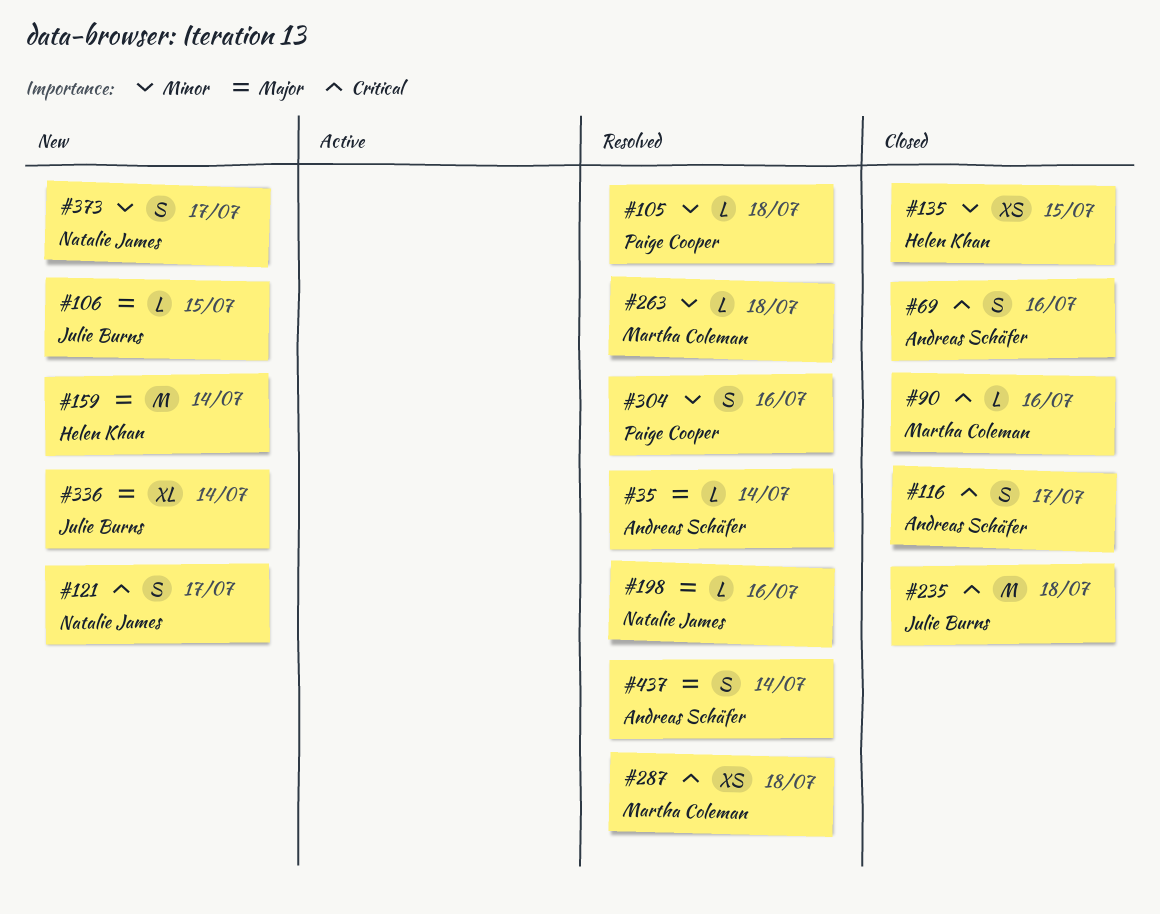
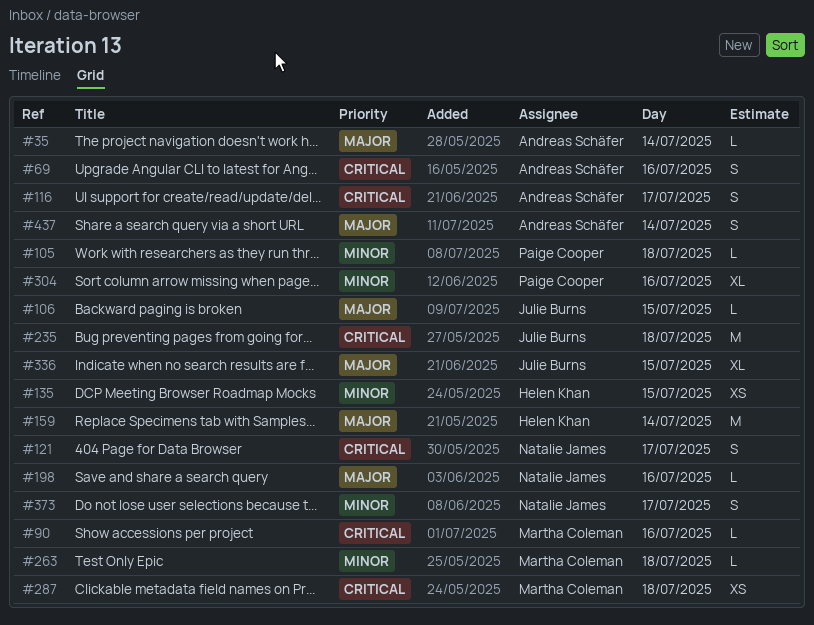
#304, estimate: S -> XL
#336, day: Jul 14 -> Jul 15

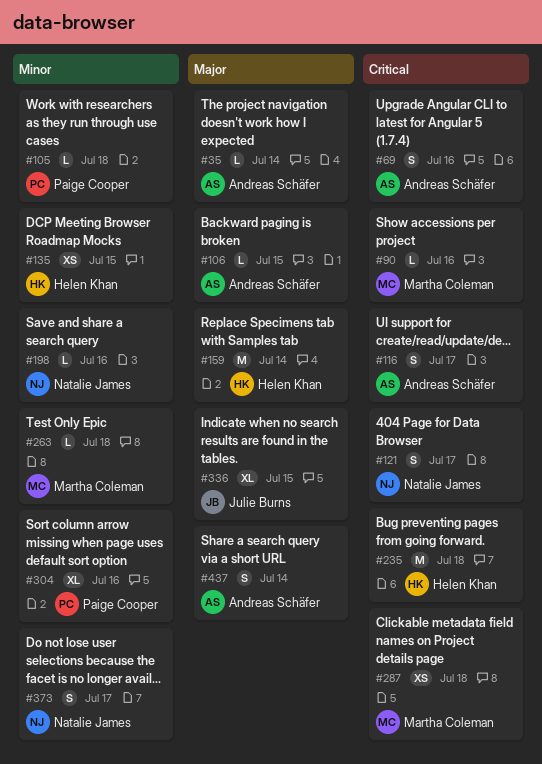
#106, owner: Julie Burns -> Andreas Schäfer
#198, priority: Major -> Minor
#235, owner: Julie Burns -> Helen Khan

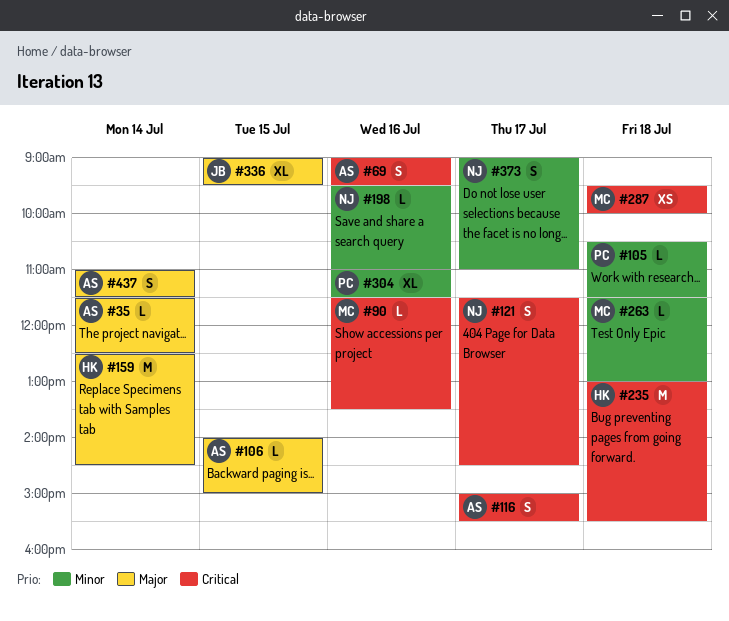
#135: present -> none

